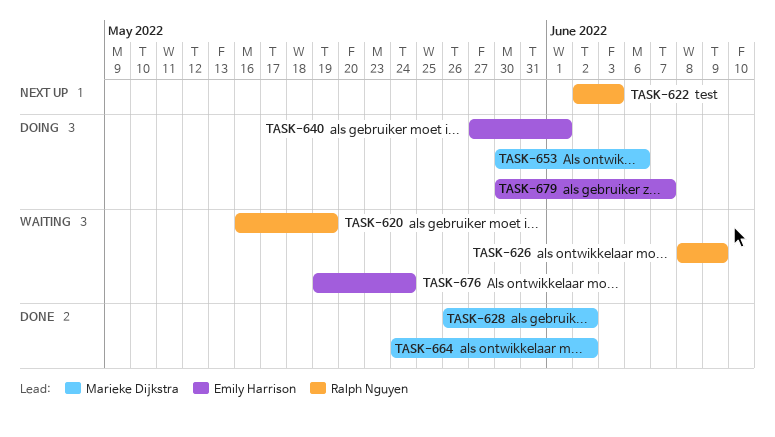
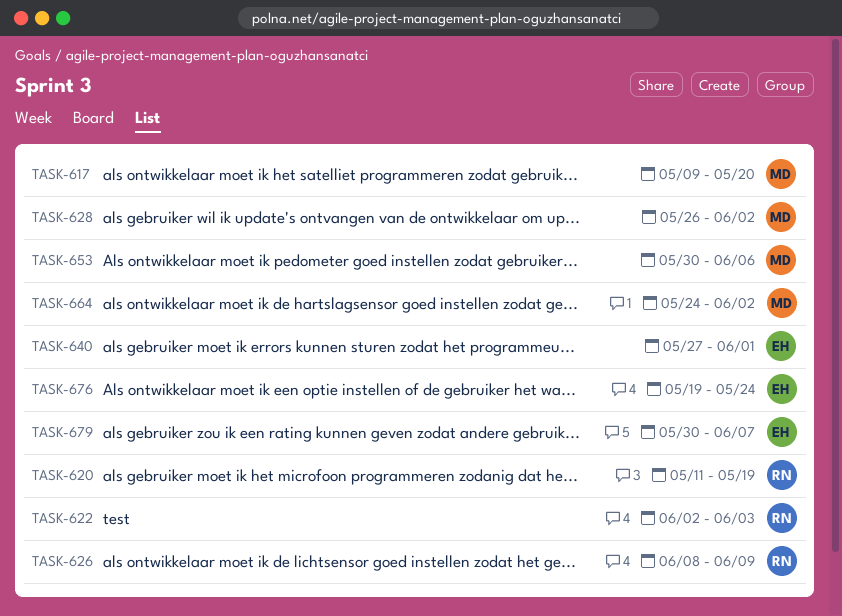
TASK-617: none -> present
TASK-620, start: May 16 -> May 11

